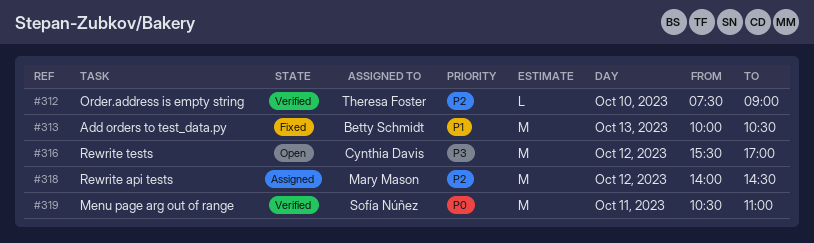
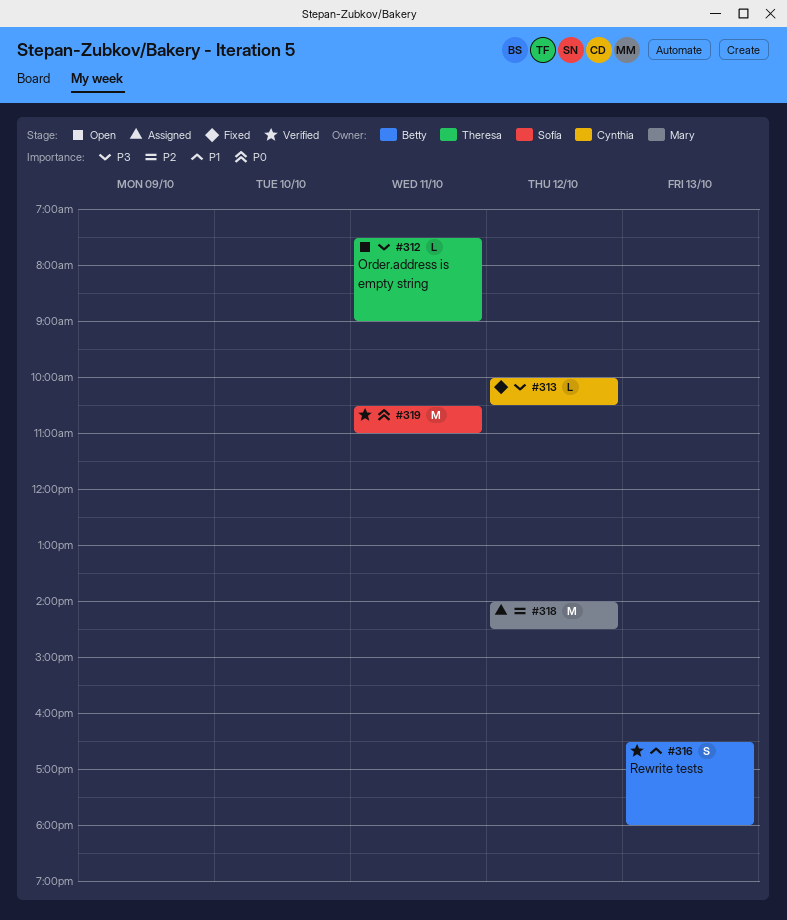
#312, status: Verified -> Open
#312, priority: P2 -> P3
#312, day: Oct 10 -> Oct 11
#313, owner: Betty Schmidt -> Cynthia Davis
#313, priority: P1 -> P3
#313, estimate: M -> L
#313, day: Oct 13 -> Oct 12
#316, status: Open -> Verified
#316, owner: Cynthia Davis -> Betty Schmidt
#316, priority: P3 -> P1
#316, estimate: M -> S
#316, day: Oct 12 -> Oct 13
#316, begins: 15:30 -> 16:30
#316, ends: 17:00 -> 18:00

